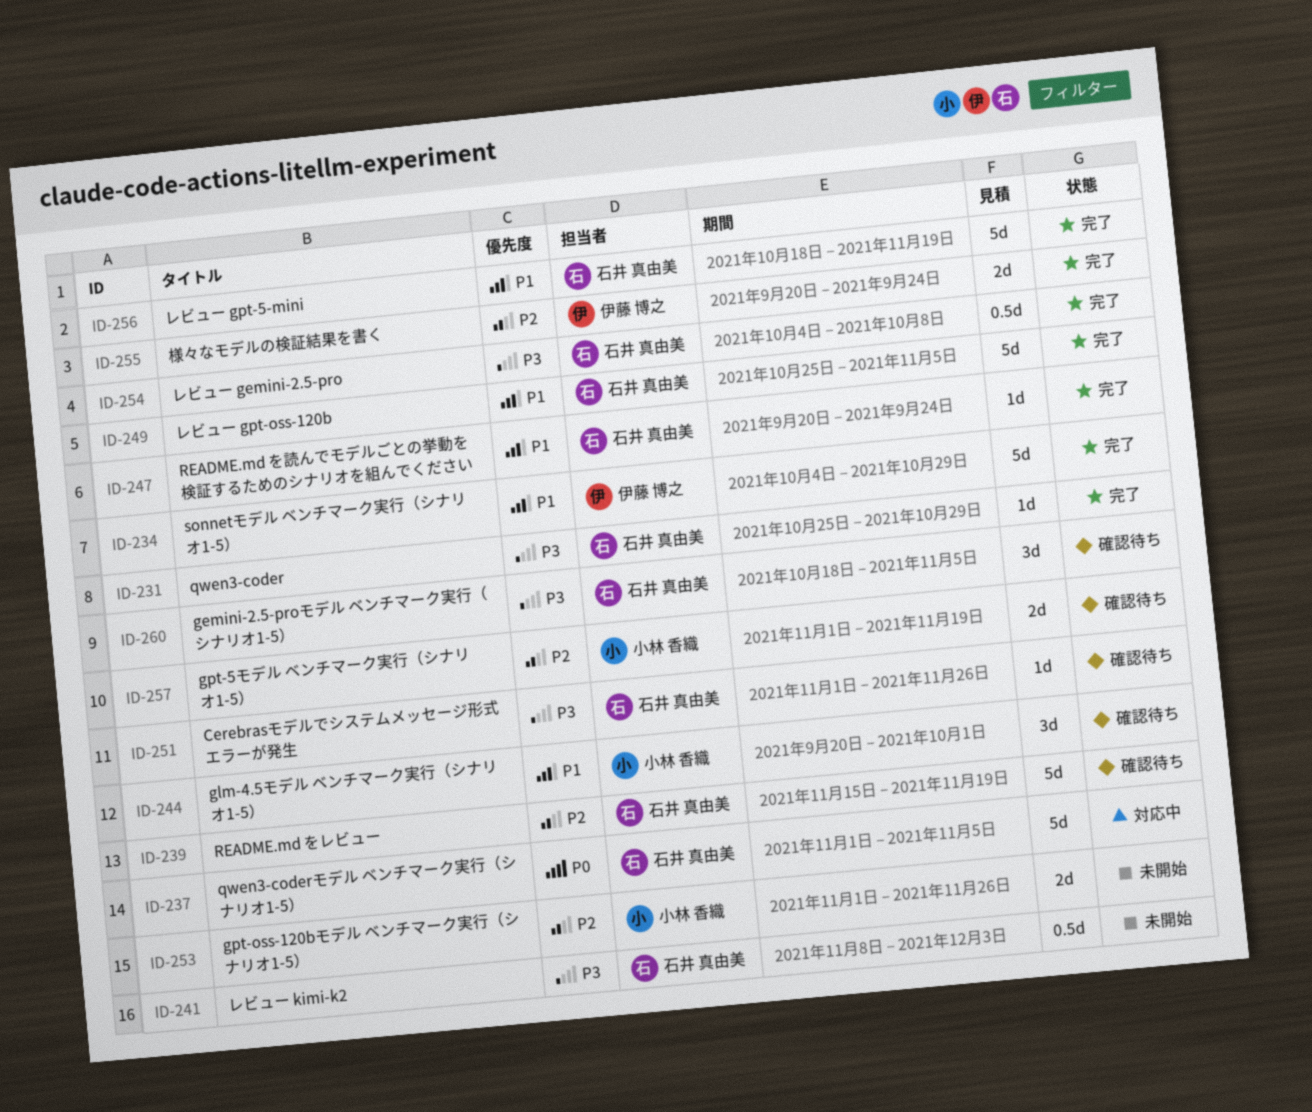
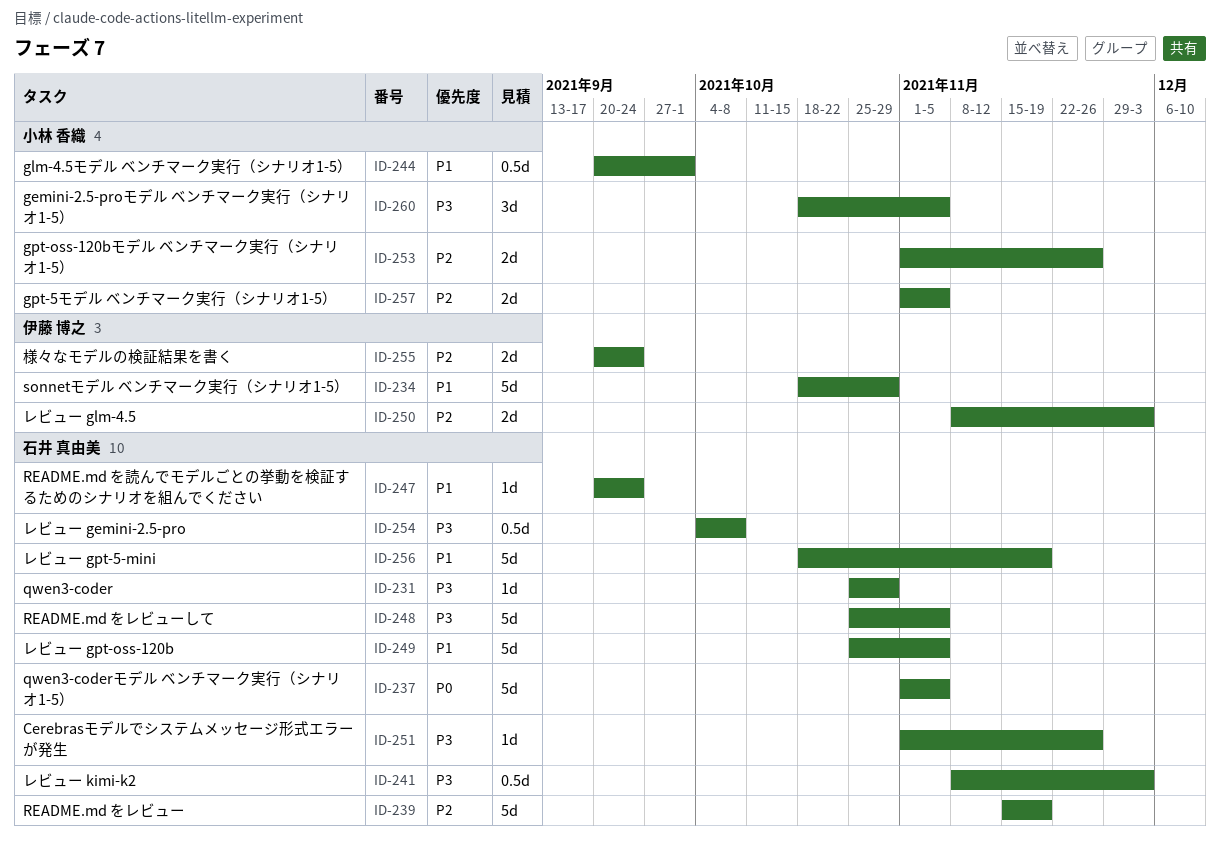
ID-234, start: Oct 4 -> Oct 18
ID-244, estimate: 3d -> 0.5d
ID-248: none -> present
ID-250: none -> present
ID-257, due: Nov 19 -> Nov 5
ID-260, owner: 石井 真由美 -> 小林 香織

